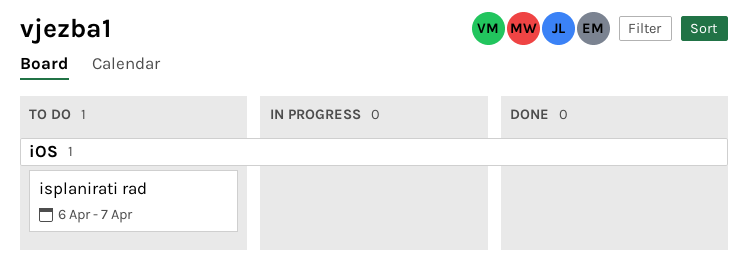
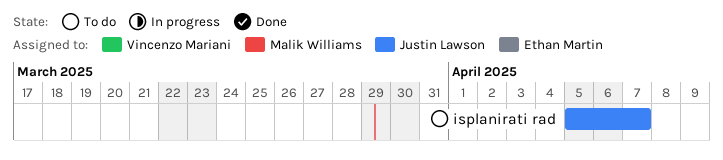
isplanirati rad, start: Apr 6 -> Apr 5

